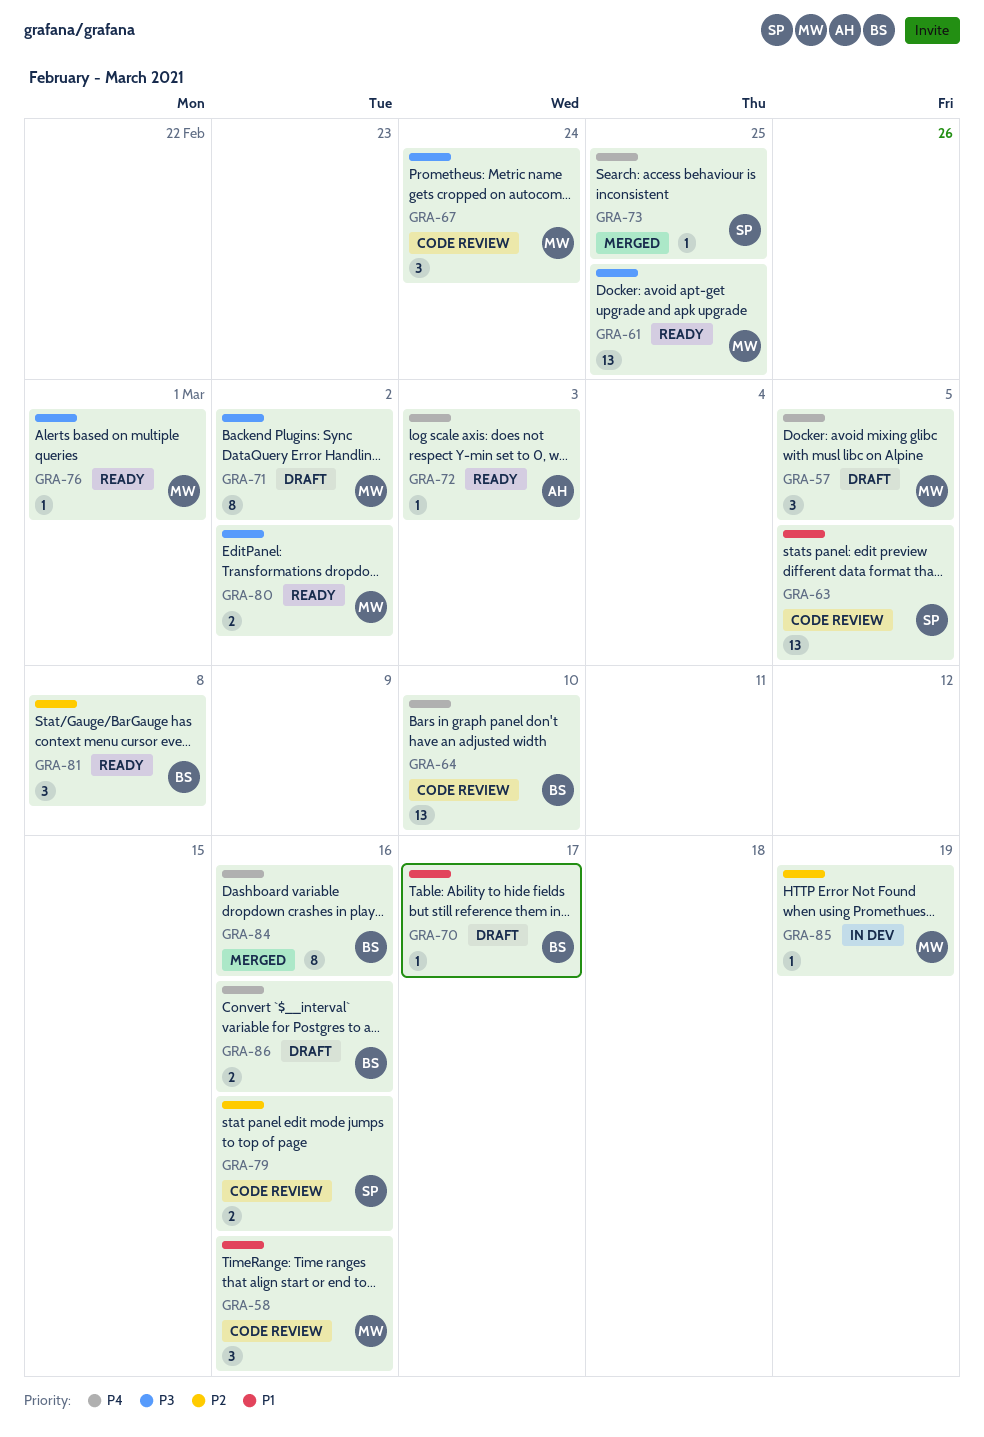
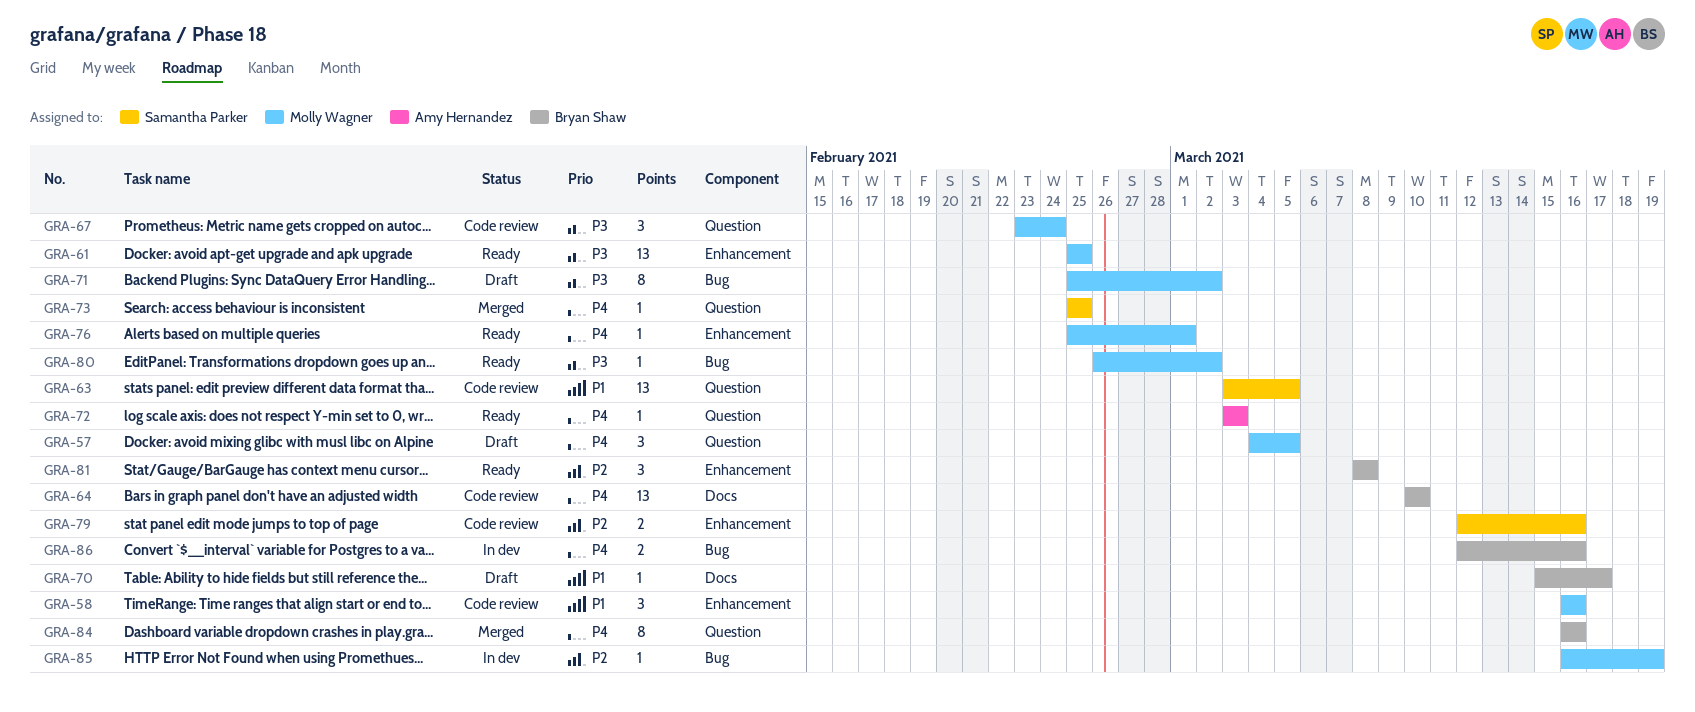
GRA-76, priority: P3 -> P4
GRA-80, estimate: 2 -> 1
GRA-86, status: Draft -> In dev

